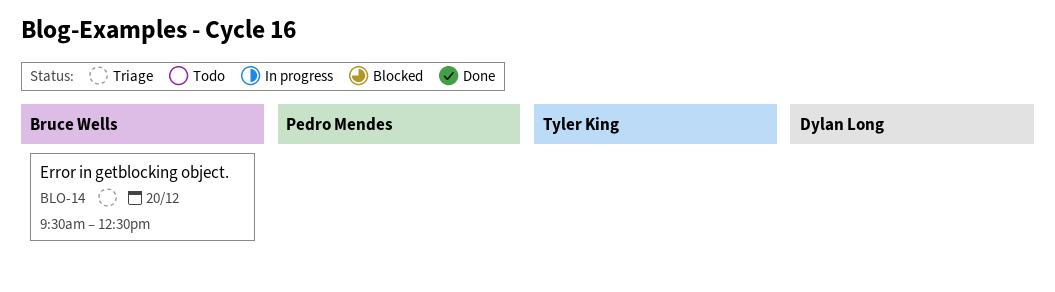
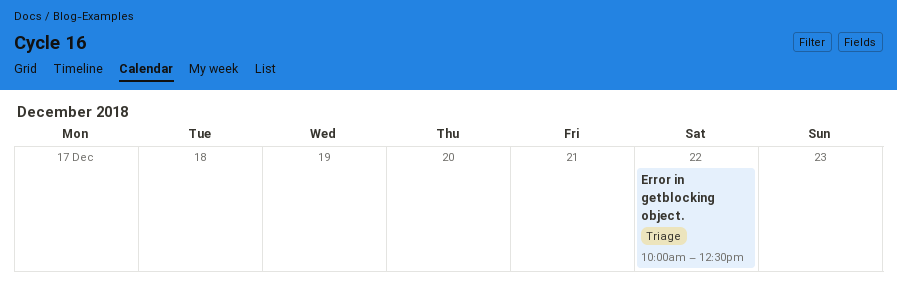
Error in getblocking object., day: Dec 20 -> Dec 22
Error in getblocking object., begins: 09:30 -> 10:00

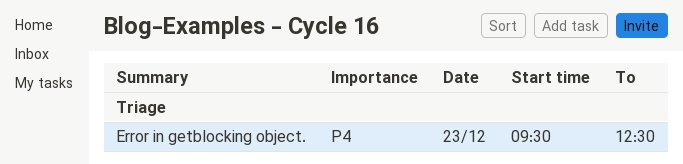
Error in getblocking object., day: Dec 22 -> Dec 23
Error in getblocking object., begins: 10:00 -> 09:30

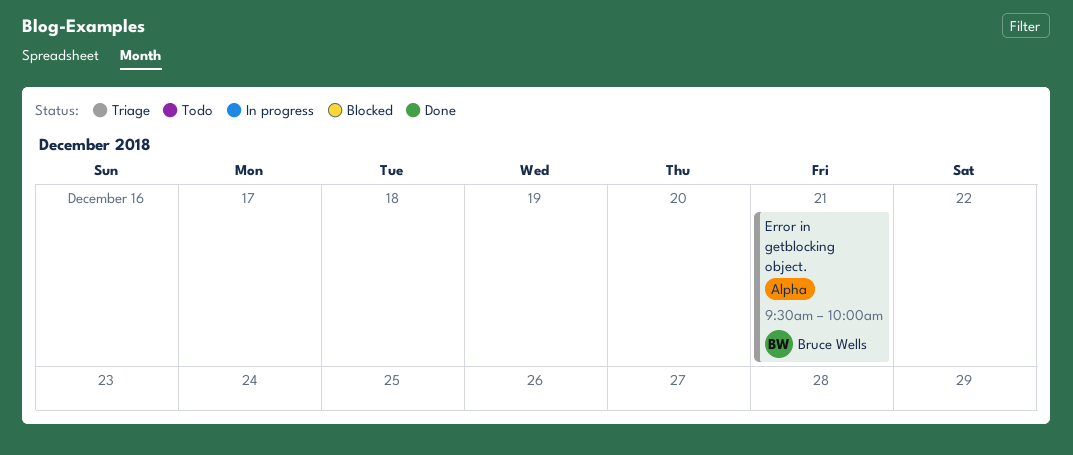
Error in getblocking object., day: Dec 23 -> Dec 21
Error in getblocking object., ends: 12:30 -> 10:00

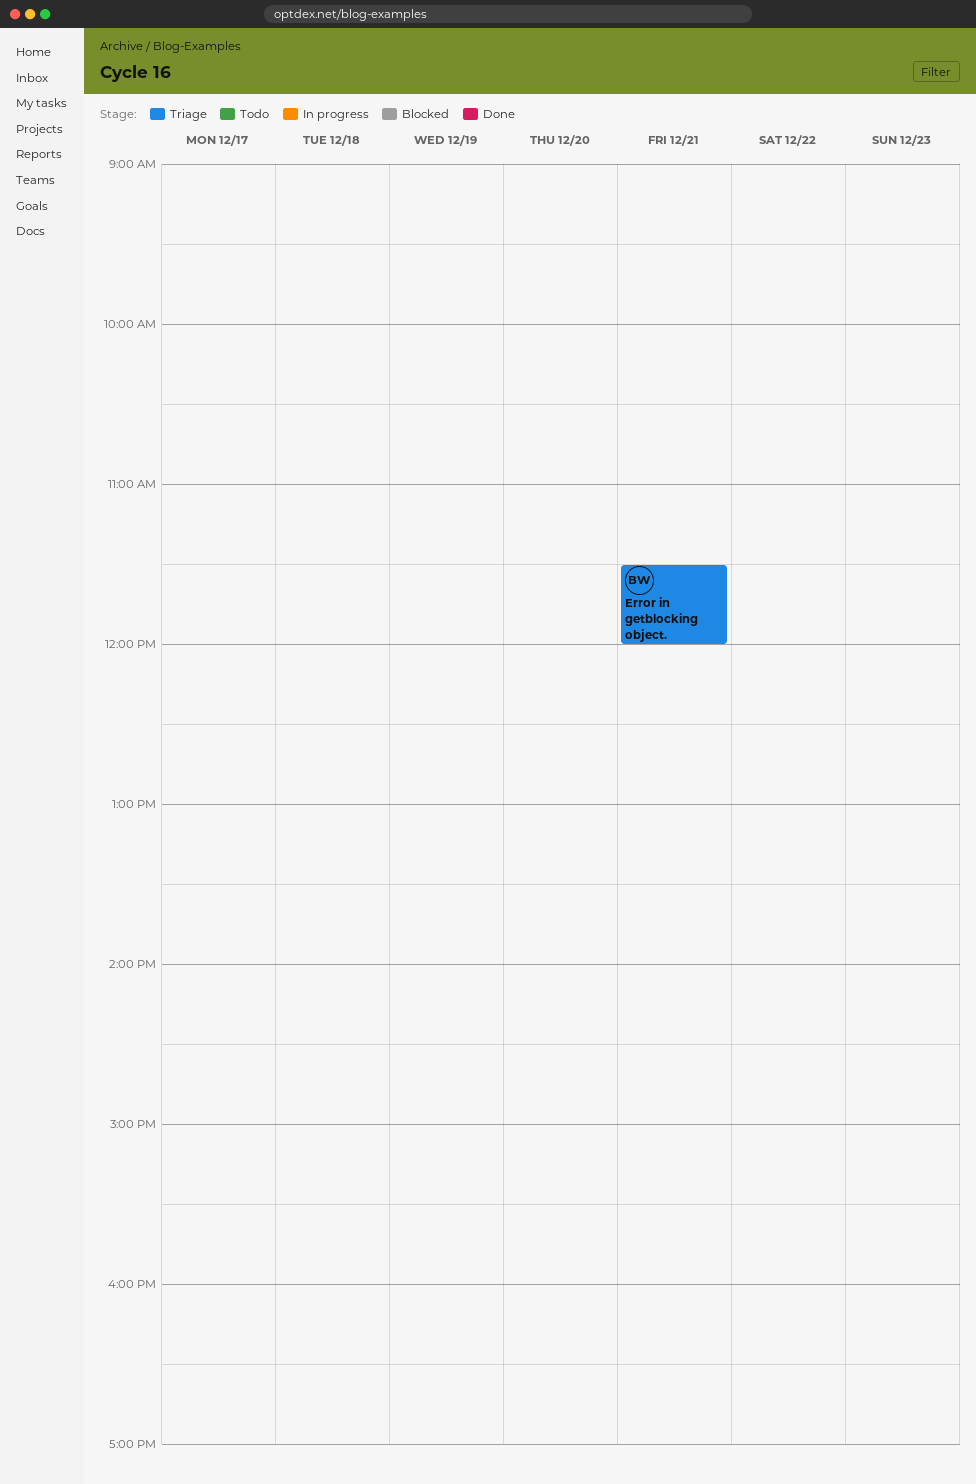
Error in getblocking object., begins: 09:30 -> 11:30
Error in getblocking object., ends: 10:00 -> 12:00

